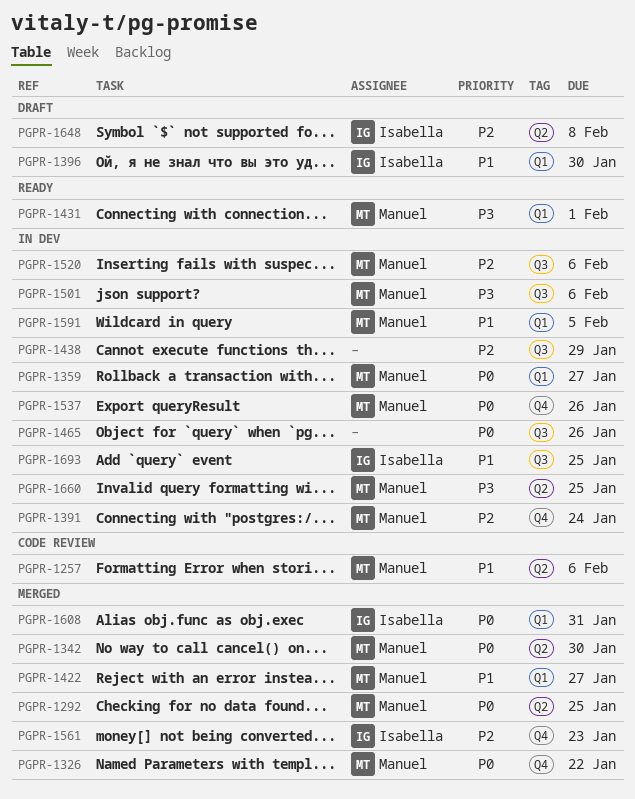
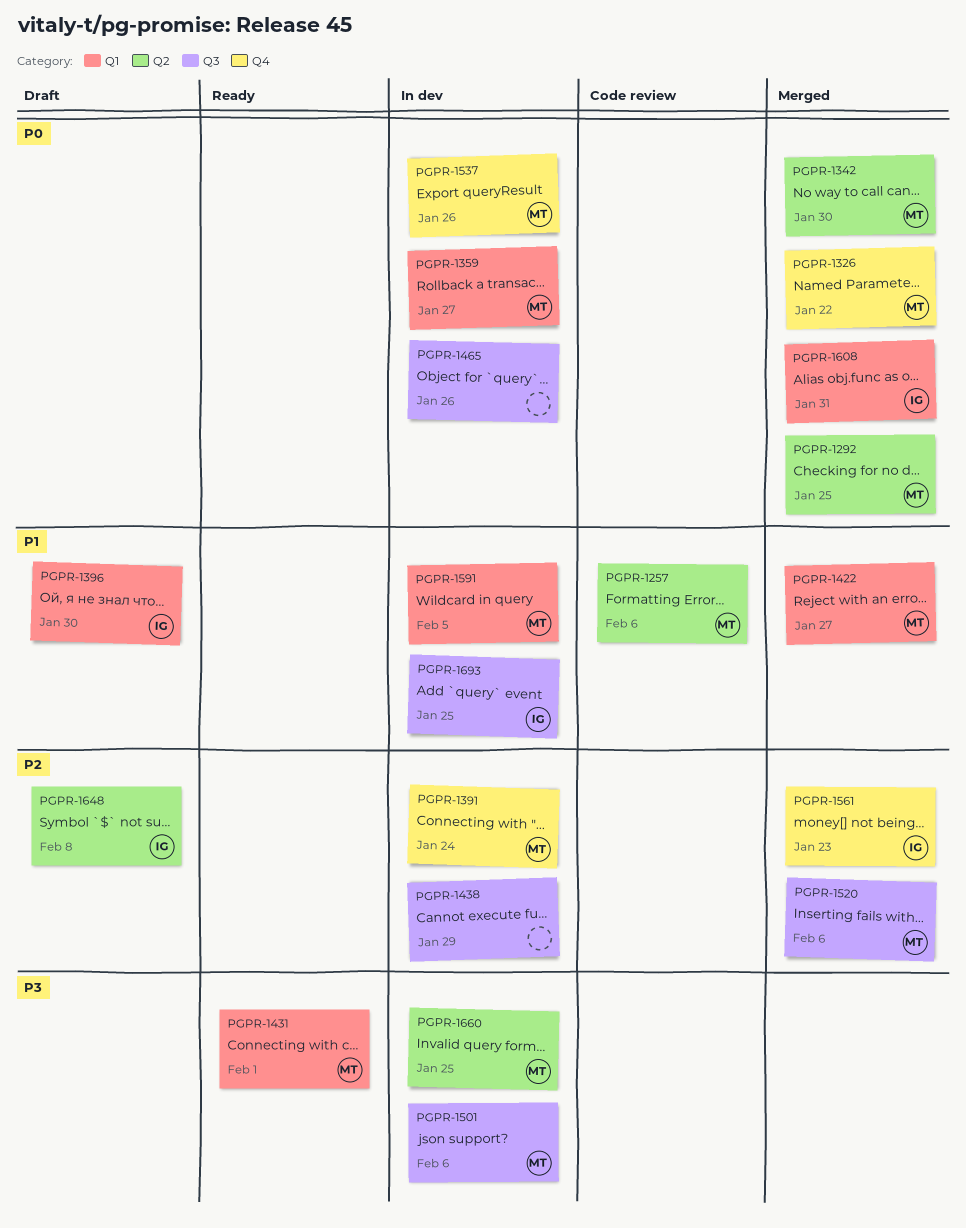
PGPR-1520, status: In dev -> Merged

